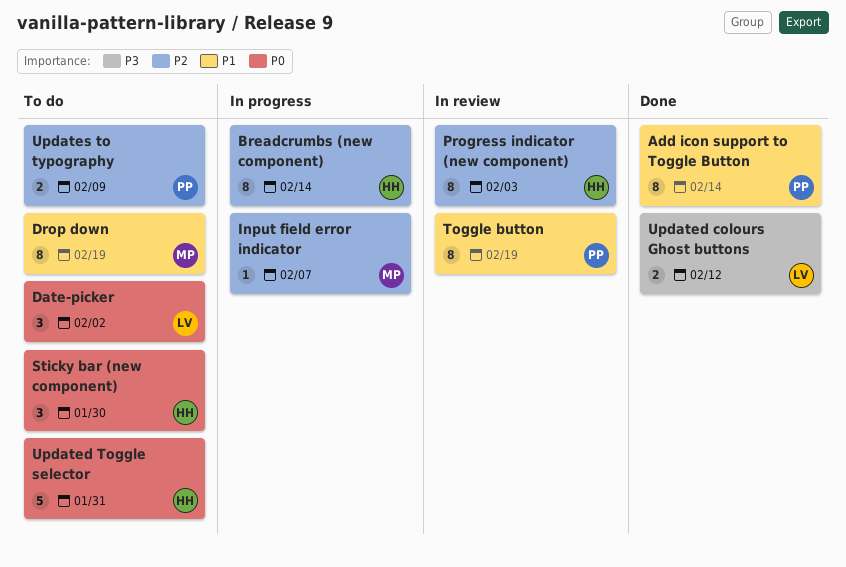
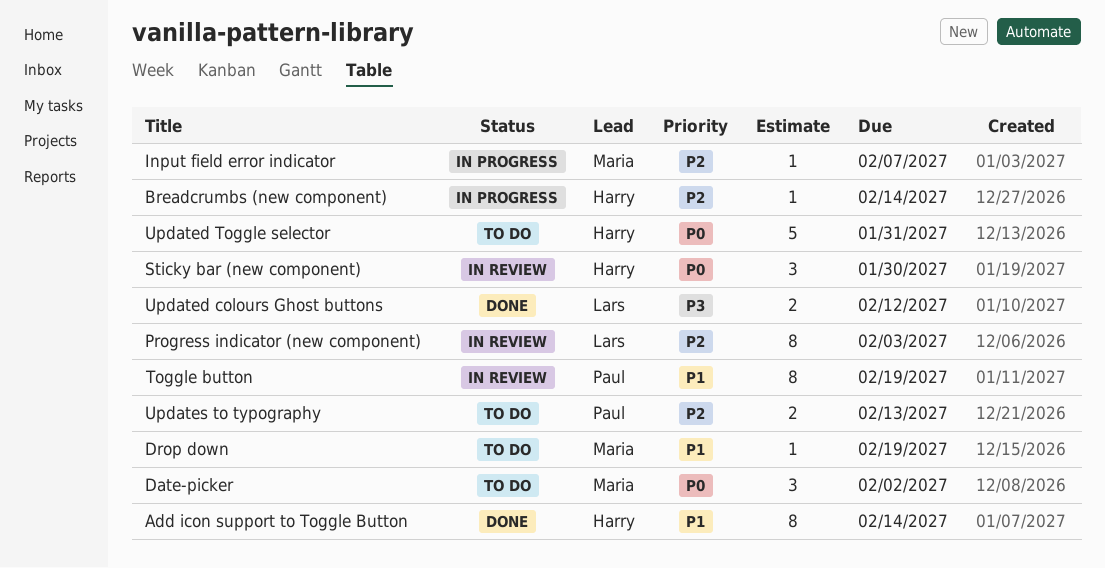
Add icon support to Toggle Button, owner: Paul -> Harry
Breadcrumbs (new component), estimate: 8 -> 1
Date-picker, owner: Lars -> Maria
Drop down, estimate: 8 -> 1
Progress indicator (new component), owner: Harry -> Lars
Sticky bar (new component), status: To do -> In review
Updates to typography, due: Feb 9 -> Feb 13

